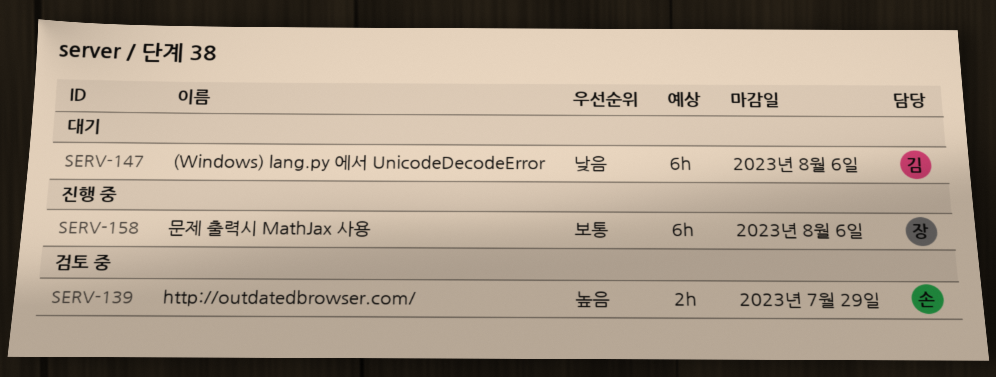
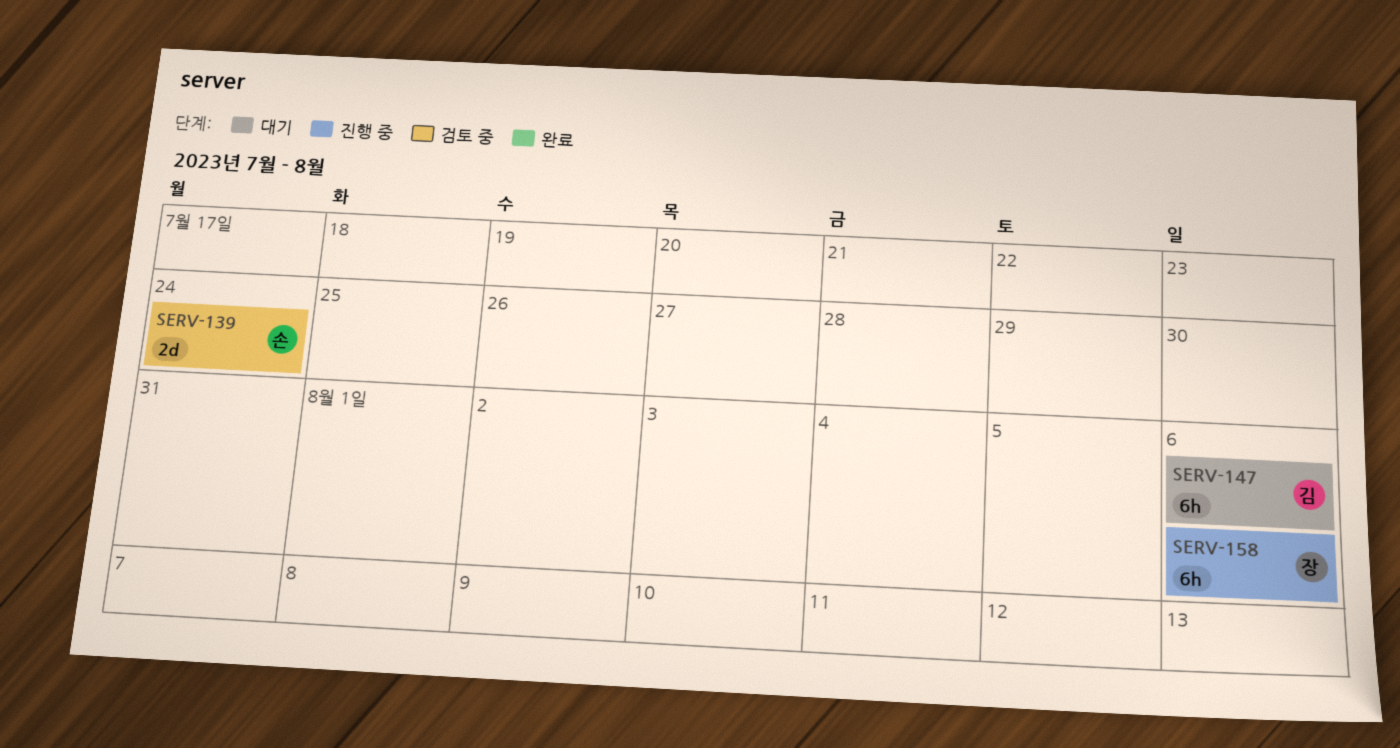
SERV-139, estimate: 2h -> 2d
SERV-139, due: Jul 29 -> Jul 24

